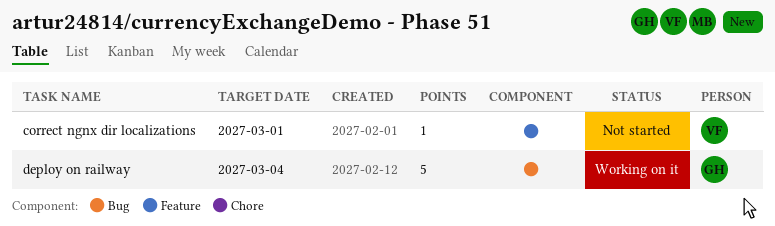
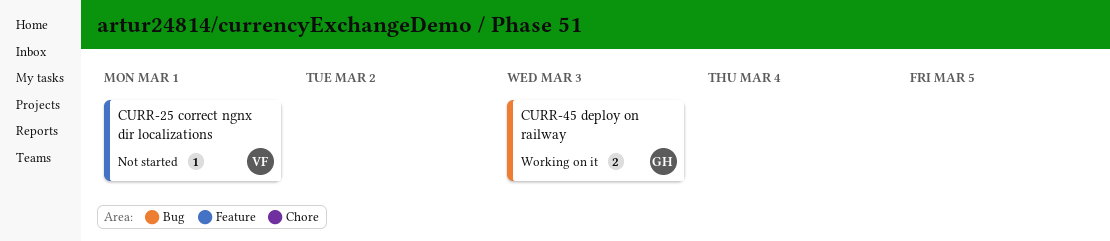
deploy on railway, estimate: 5 -> 2
deploy on railway, due: Mar 4 -> Mar 3

